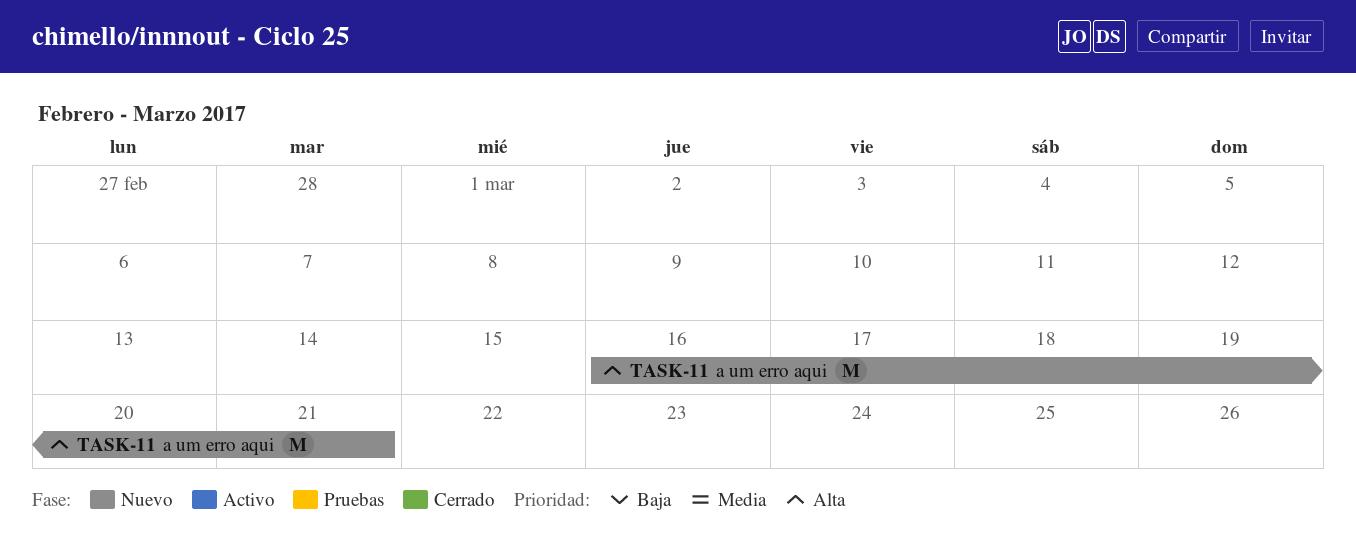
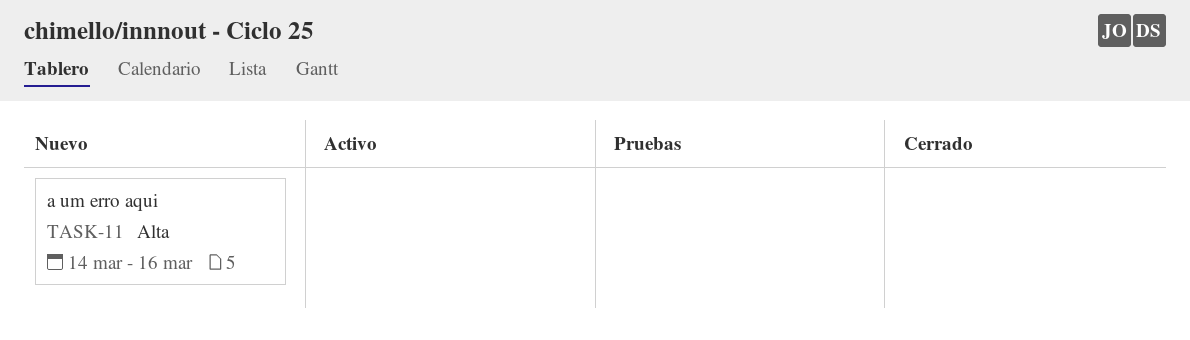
TASK-11, start: Mar 16 -> Mar 14
TASK-11, due: Mar 21 -> Mar 16

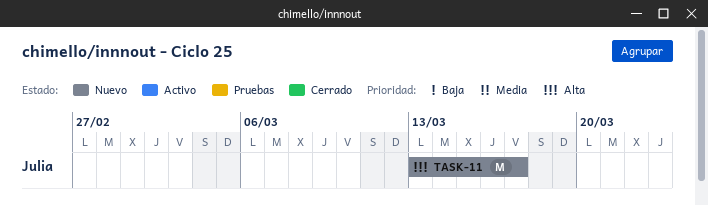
TASK-11, start: Mar 14 -> Mar 13
TASK-11, due: Mar 16 -> Mar 17

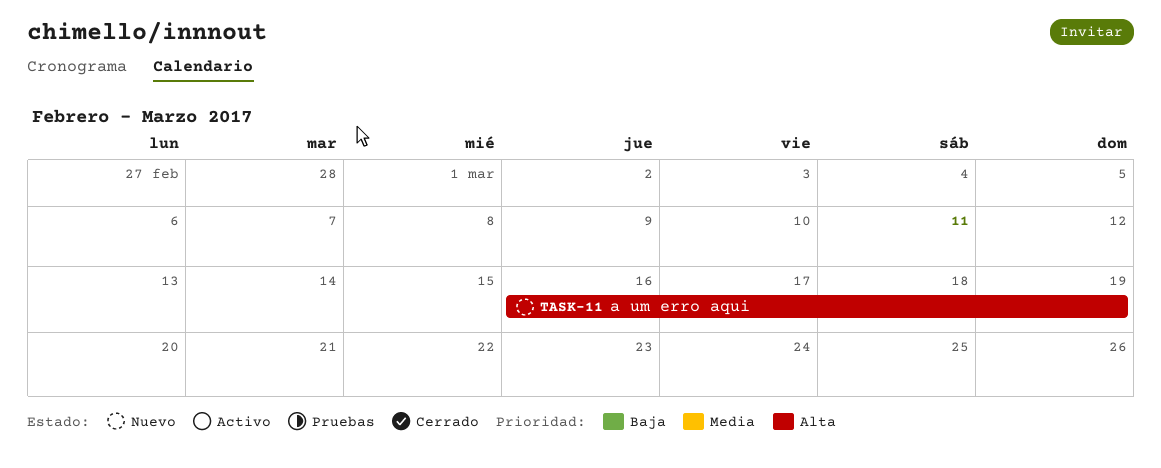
TASK-11, start: Mar 13 -> Mar 16
TASK-11, due: Mar 17 -> Mar 19

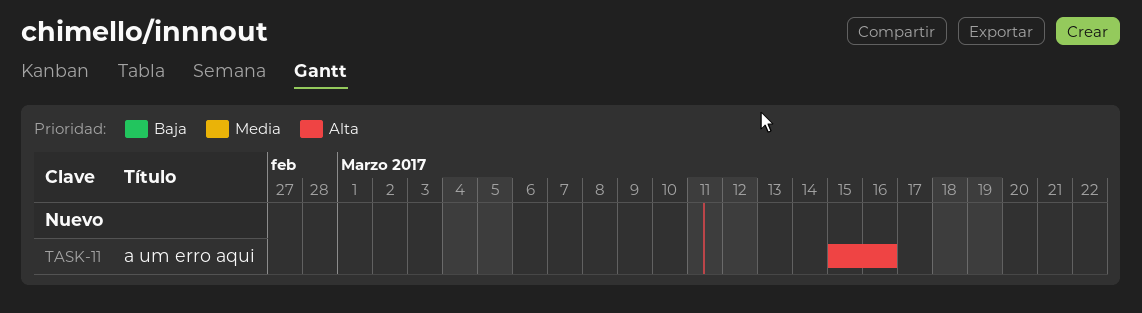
TASK-11, start: Mar 16 -> Mar 15
TASK-11, due: Mar 19 -> Mar 16

